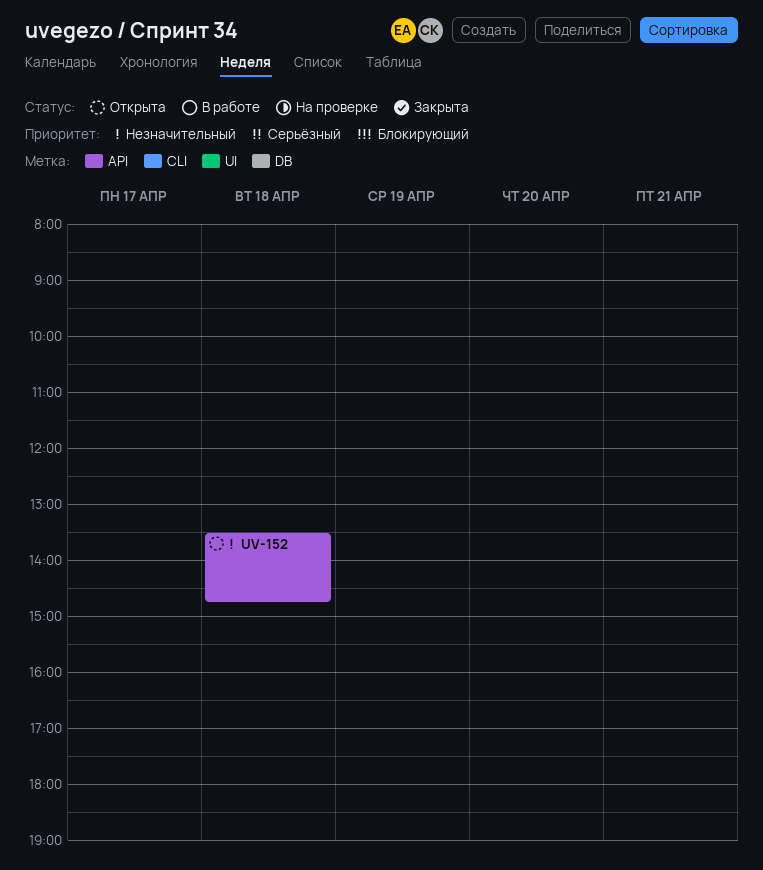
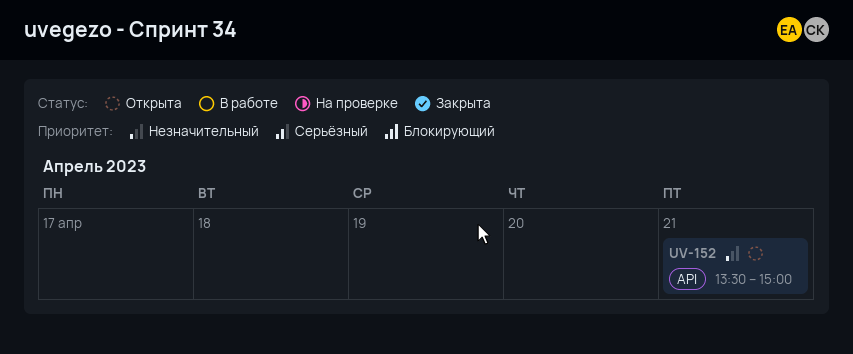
UV-152, day: Apr 18 -> Apr 21
UV-152, ends: 14:45 -> 15:00

